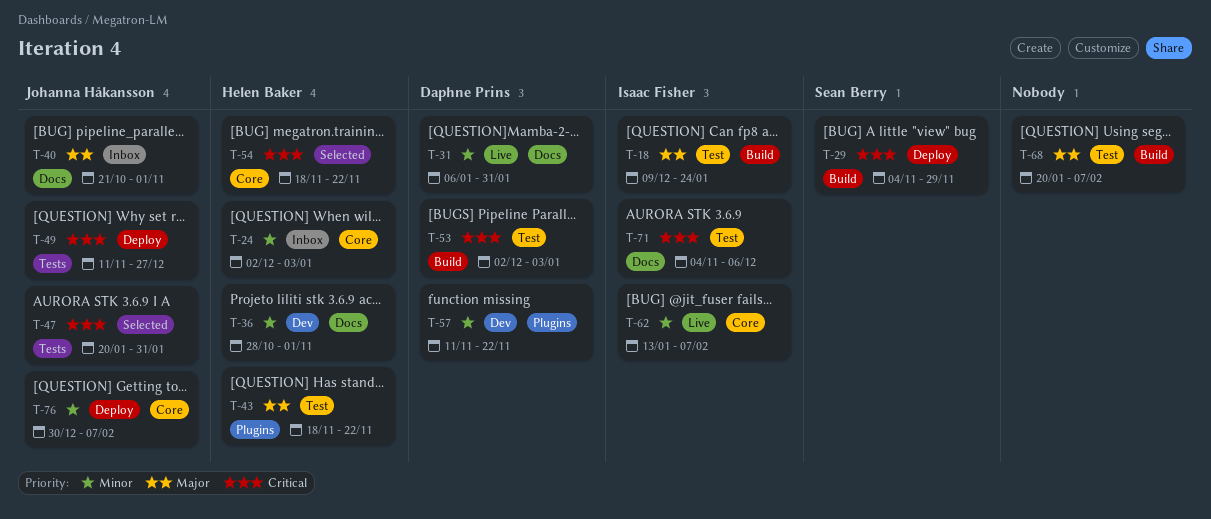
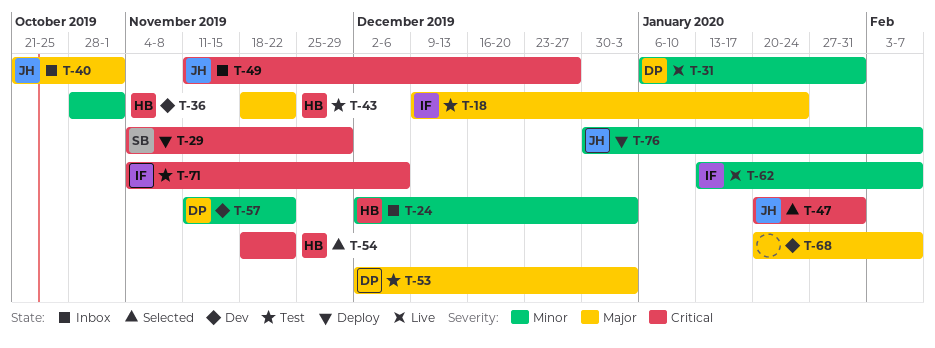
T-49, status: Deploy -> Inbox
T-53, priority: Critical -> Major
T-68, status: Test -> Dev

